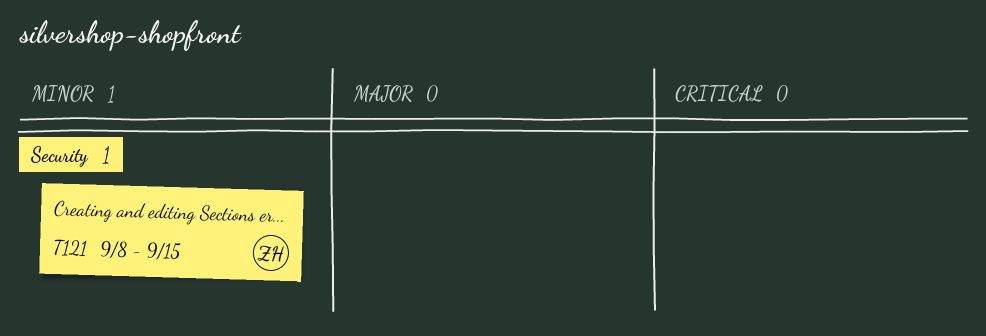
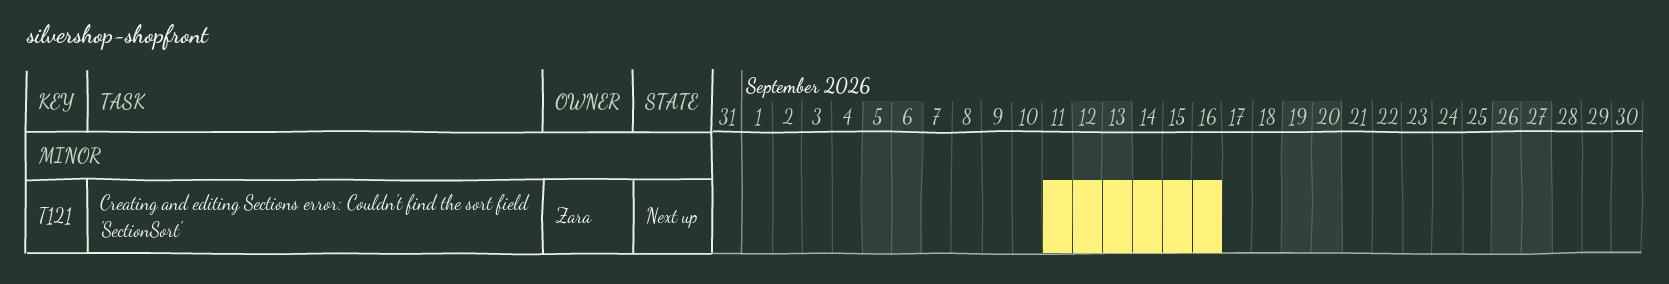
T121, start: Sep 8 -> Sep 11
T121, due: Sep 15 -> Sep 16

